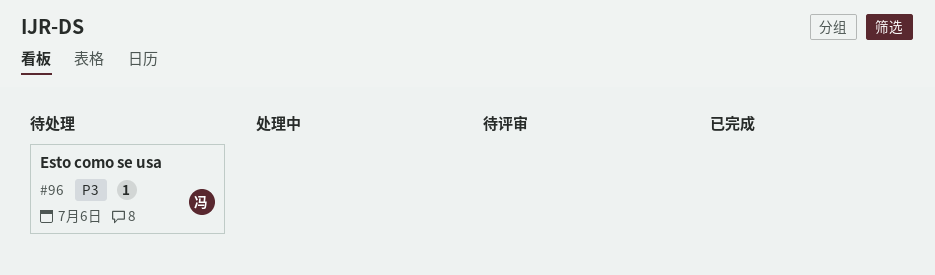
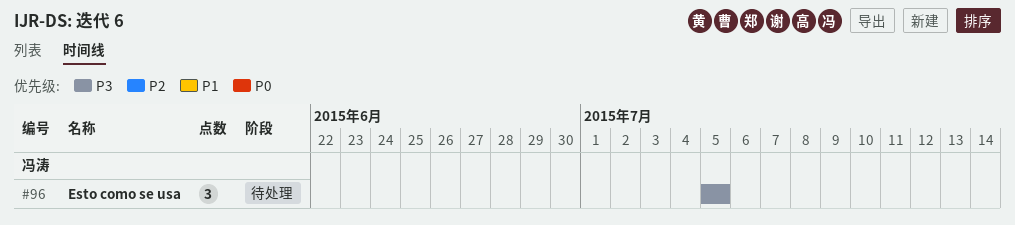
#96, estimate: 1 -> 3
#96, due: Jul 6 -> Jul 5

